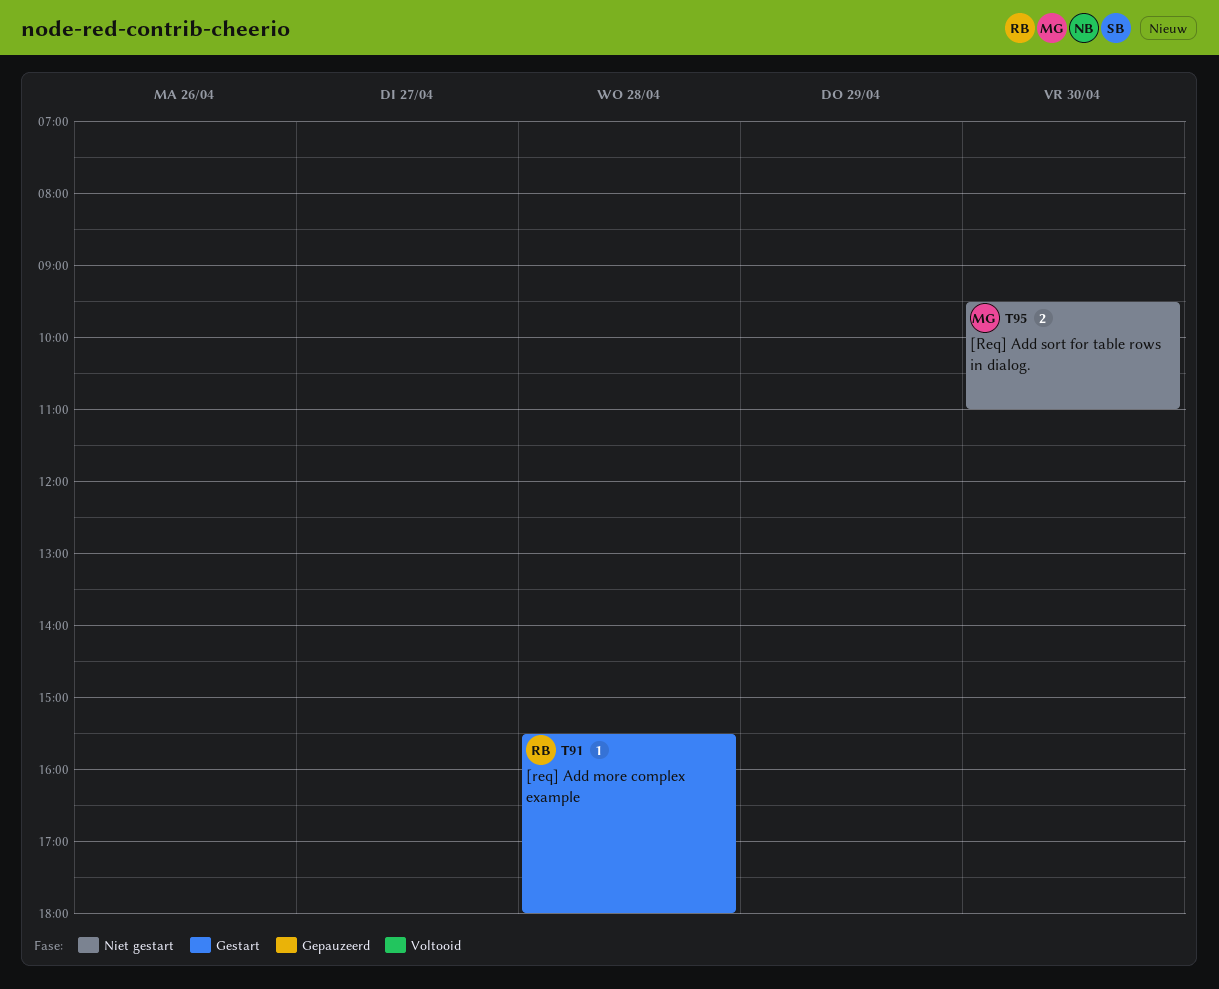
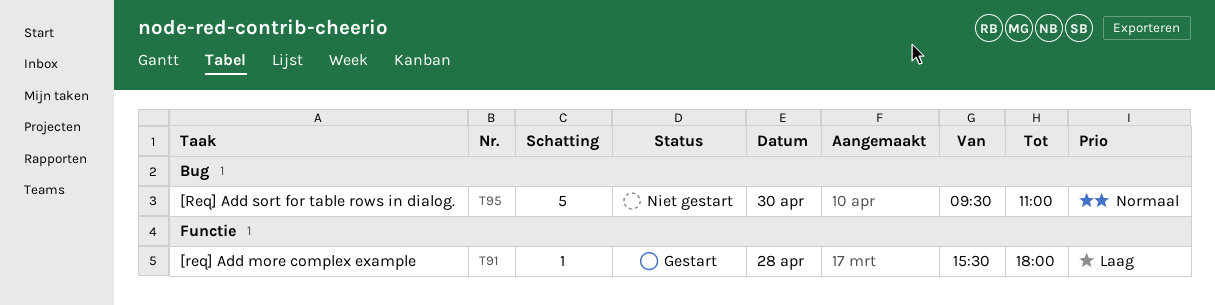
T95, estimate: 2 -> 5

